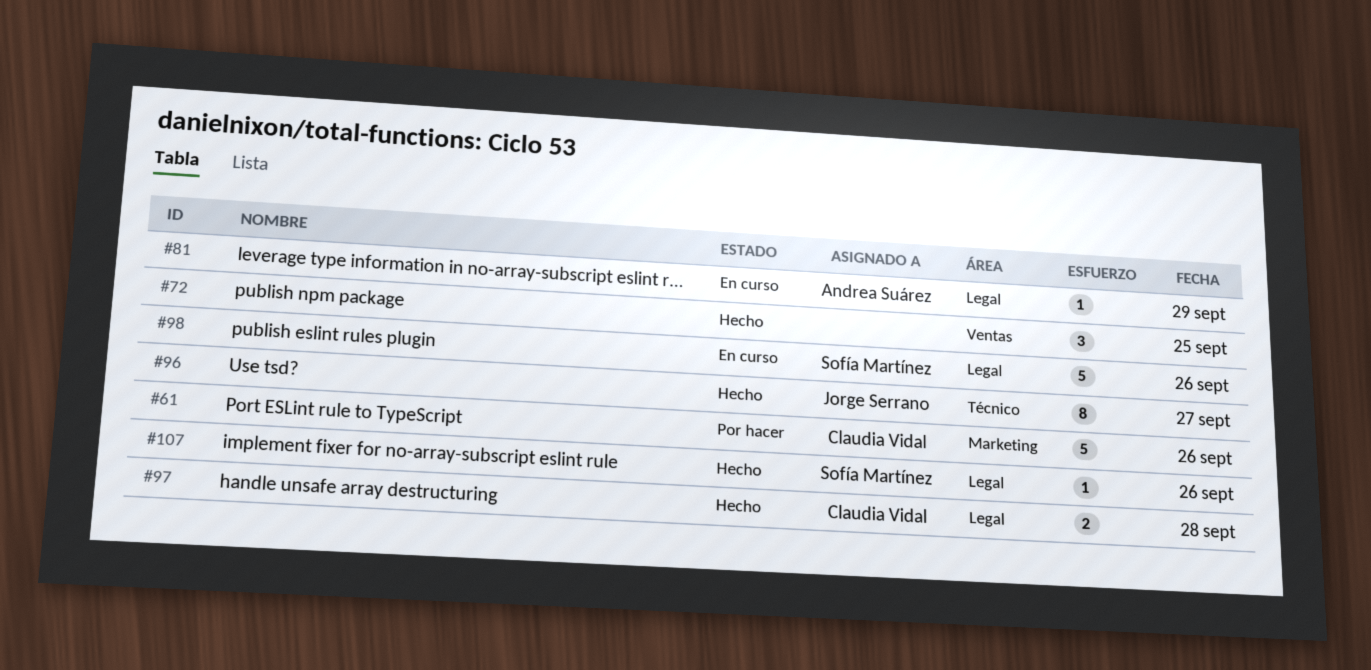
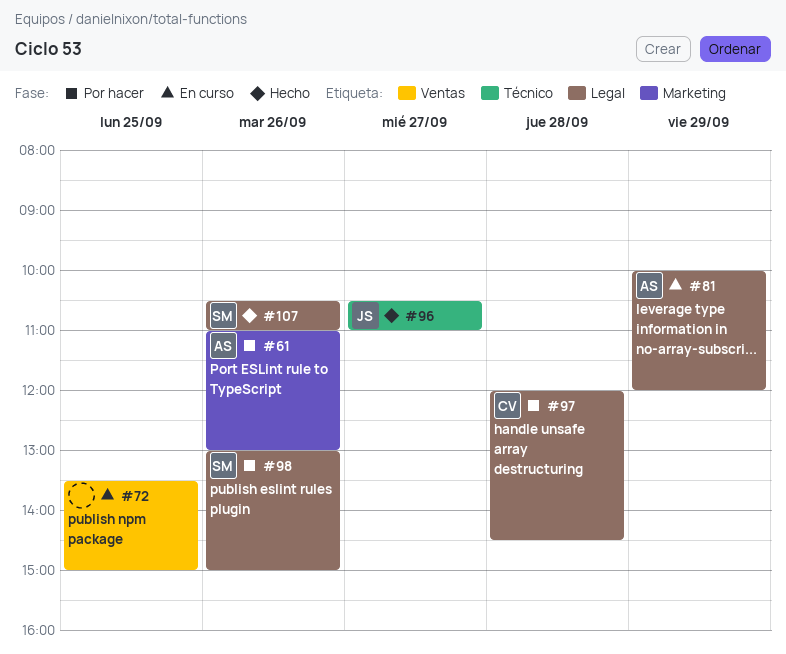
#61, owner: Claudia Vidal -> Andrea Suárez
#72, status: Hecho -> En curso
#97, status: Hecho -> Por hacer
#98, status: En curso -> Por hacer

